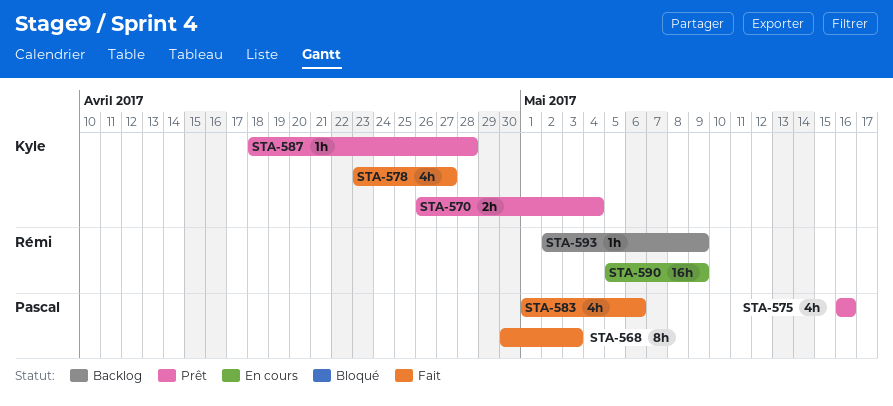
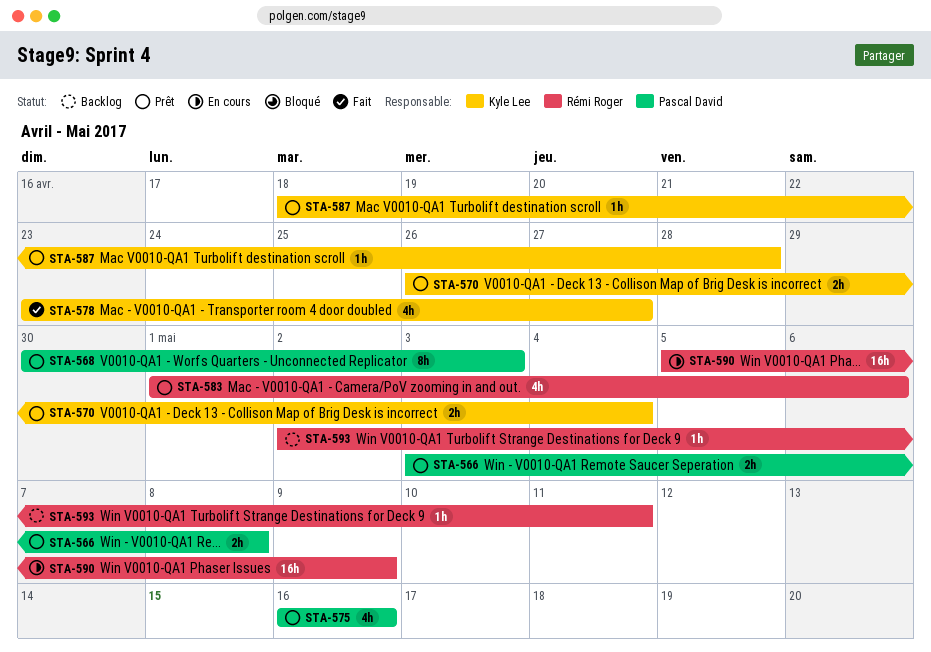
STA-566: none -> present
STA-568, status: Fait -> Prêt
STA-583, status: Fait -> Prêt
STA-583, owner: Pascal David -> Rémi Roger
STA-593, due: May 9 -> May 11

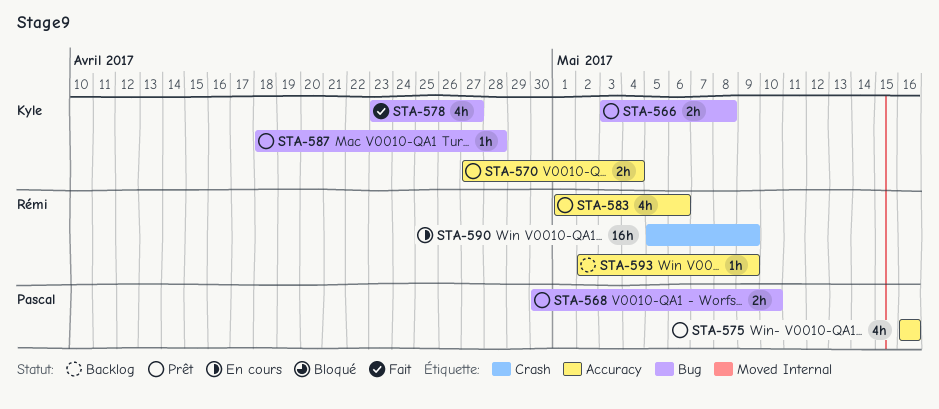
STA-566, owner: Pascal David -> Kyle Lee
STA-568, estimate: 8h -> 2h
STA-568, due: May 3 -> May 10
STA-570, start: Apr 26 -> Apr 27
STA-593, due: May 11 -> May 9

